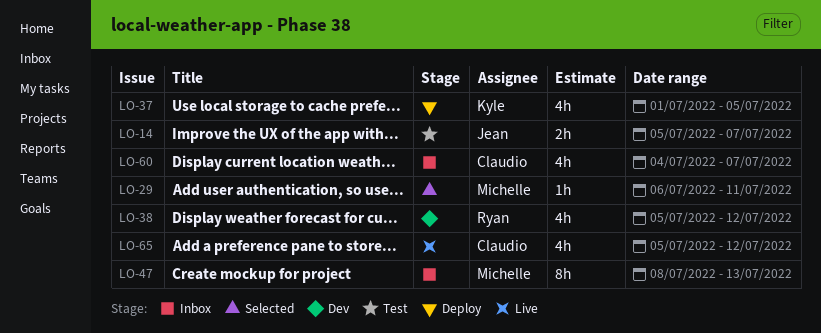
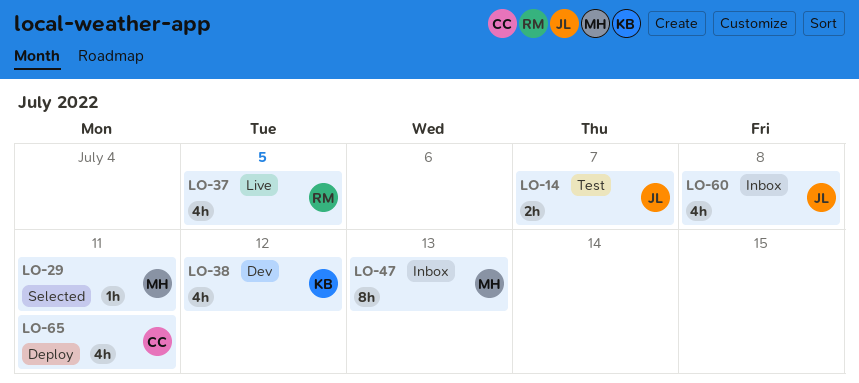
LO-37, status: Deploy -> Live
LO-37, owner: Kyle -> Ryan
LO-38, owner: Ryan -> Kyle
LO-60, owner: Claudio -> Jean
LO-60, due: Jul 7 -> Jul 8
LO-65, status: Live -> Deploy
LO-65, due: Jul 12 -> Jul 11

